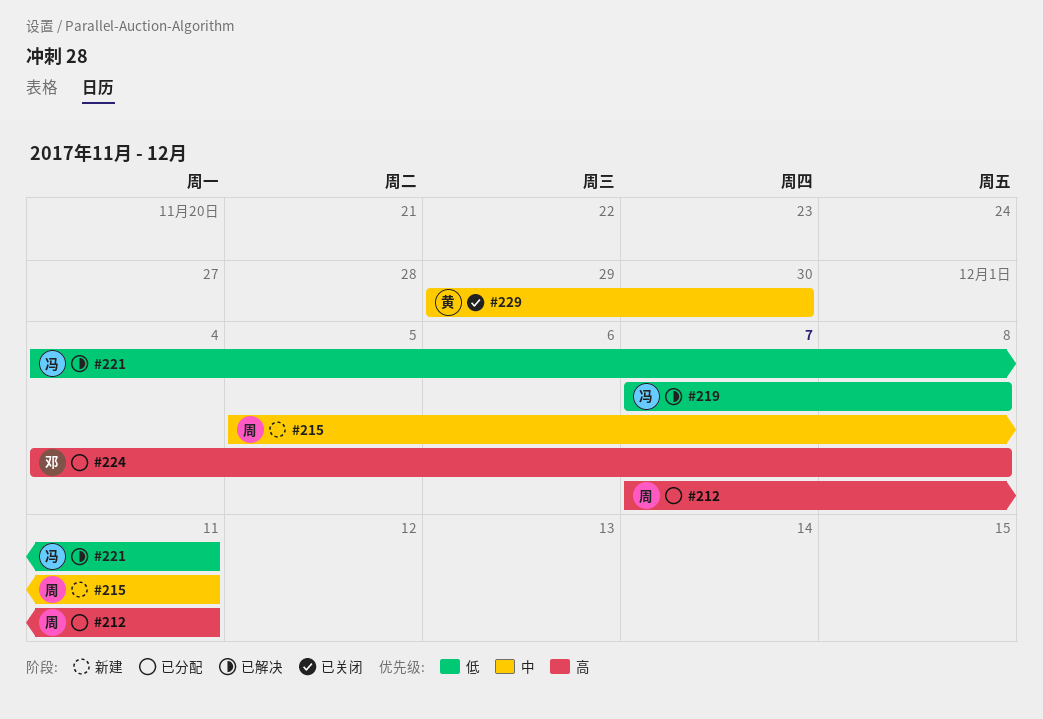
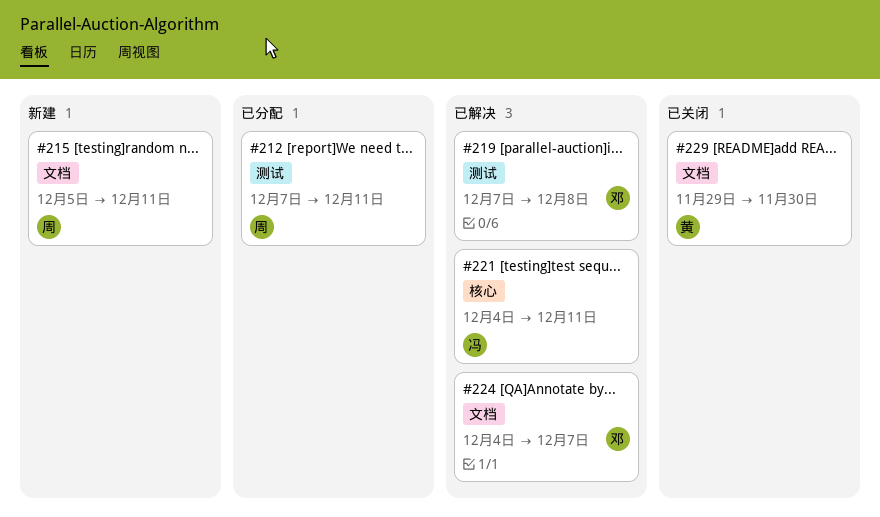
#219, owner: 冯 -> 邓
#224, status: 已分配 -> 已解决
#224, due: Dec 8 -> Dec 7

